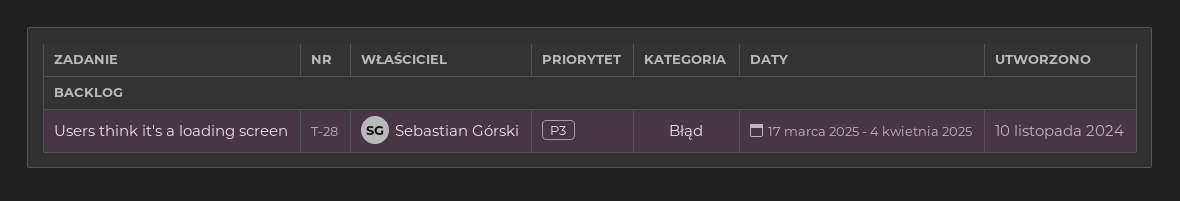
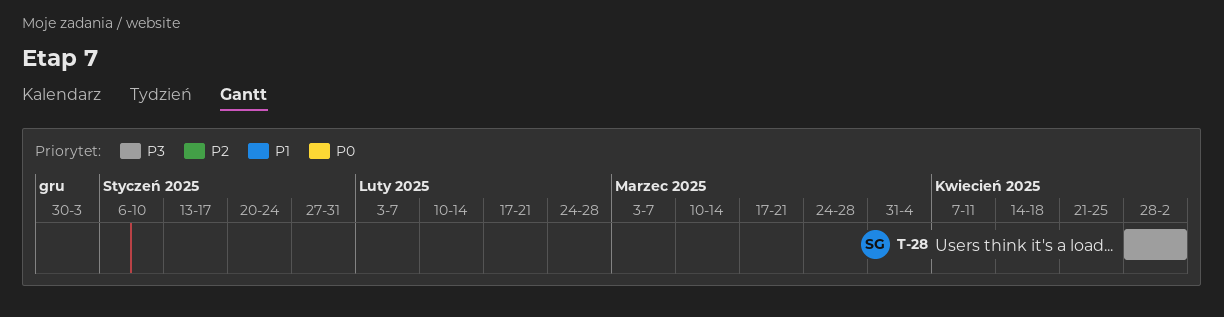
T-28, start: Mar 17 -> Apr 28
T-28, due: Apr 4 -> May 2

